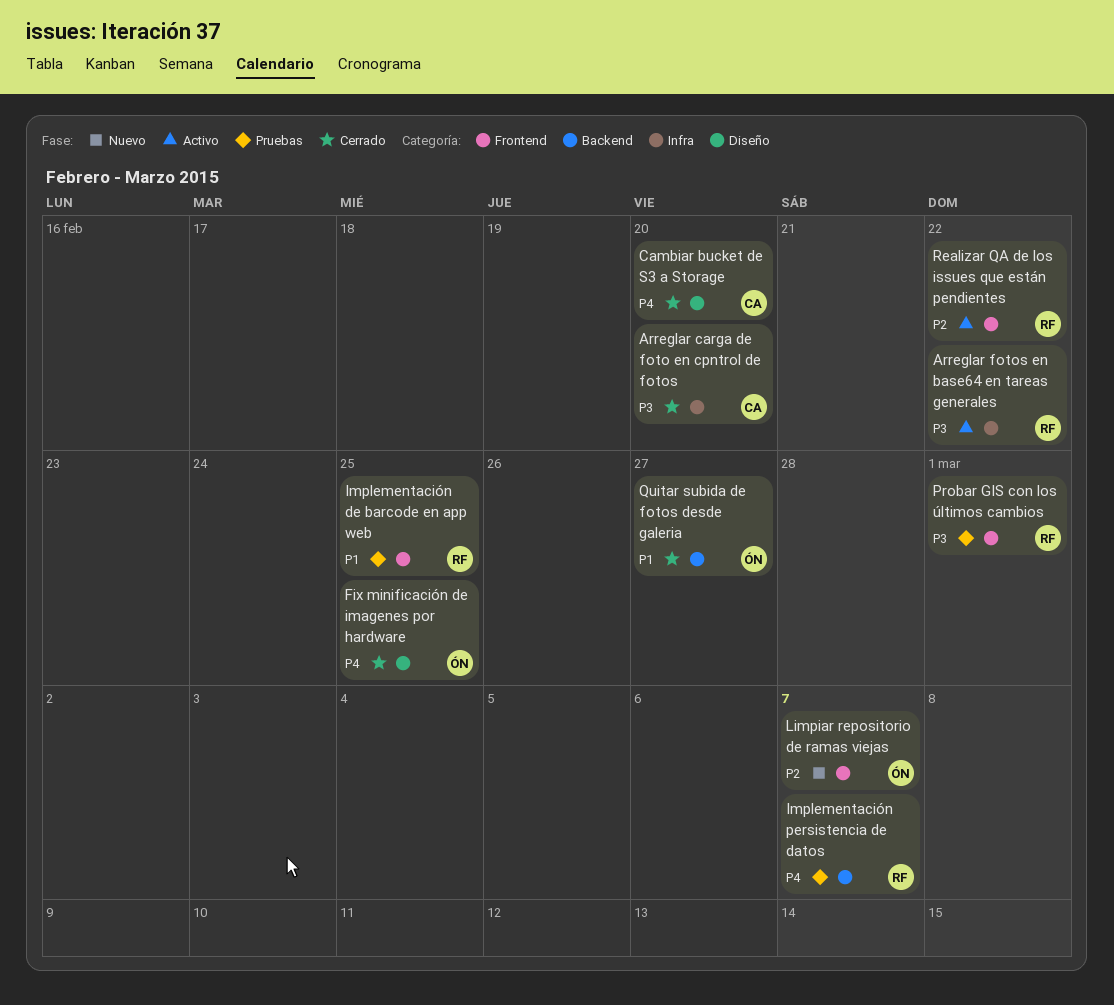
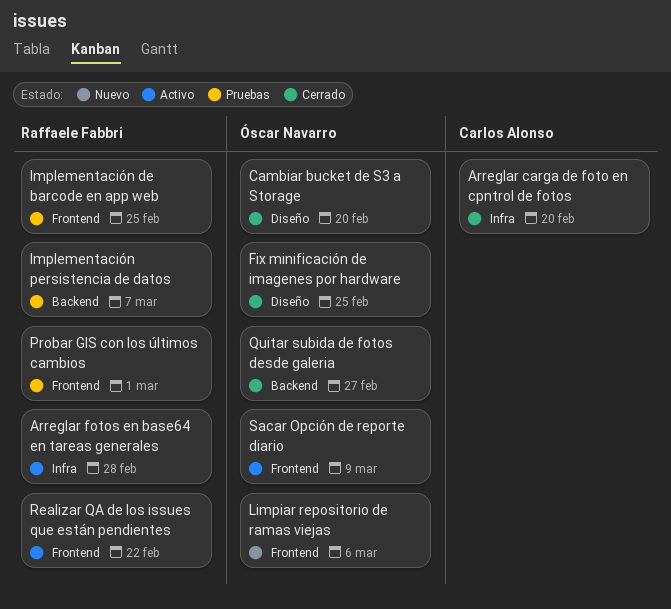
Arreglar fotos en base64 en tareas generales, due: Feb 22 -> Feb 28
Cambiar bucket de S3 a Storage, owner: Carlos Alonso -> Óscar Navarro
Limpiar repositorio de ramas viejas, due: Mar 7 -> Mar 6
Sacar Opción de reporte diario: none -> present

